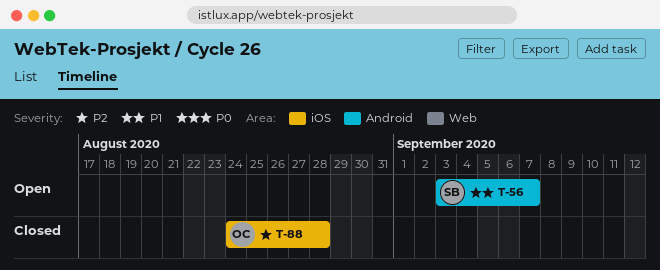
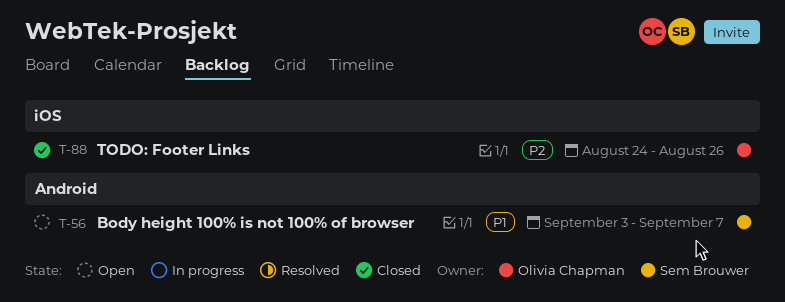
T-88, due: Aug 28 -> Aug 26

